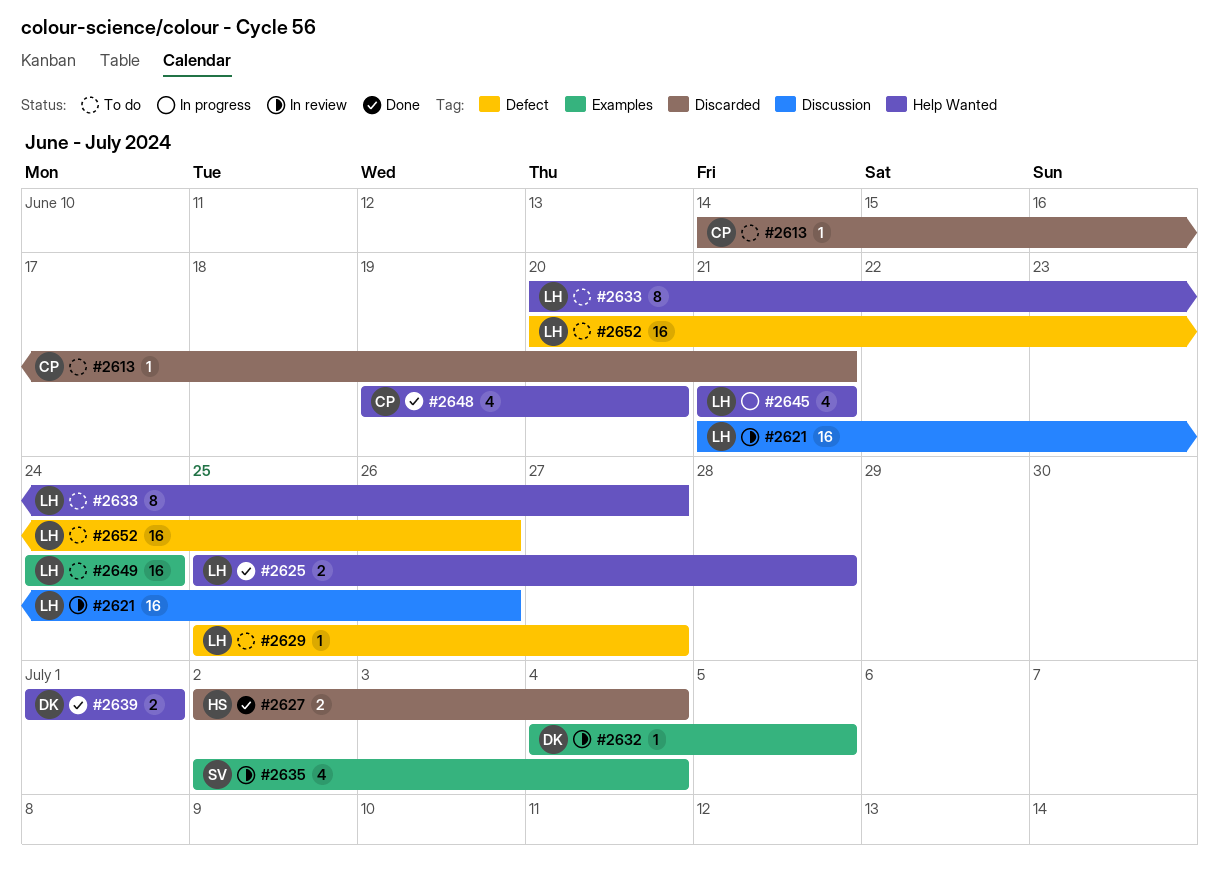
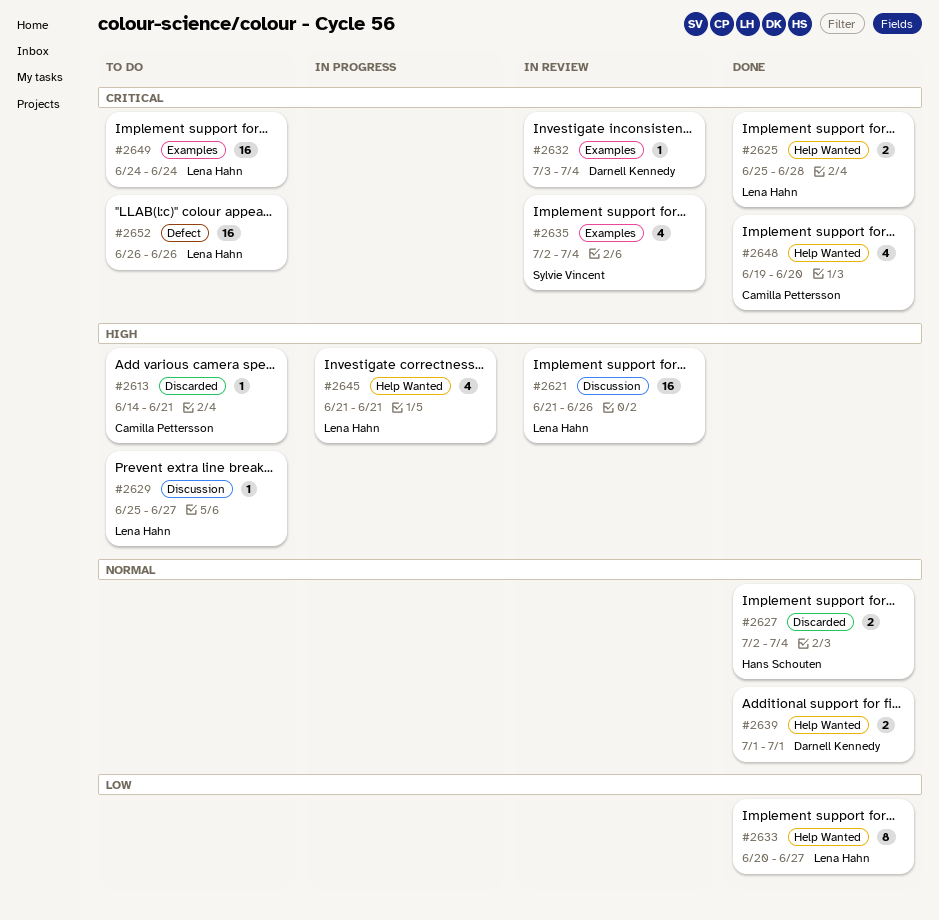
#2629, label: Defect -> Discussion
#2632, start: Jul 4 -> Jul 3
#2632, due: Jul 5 -> Jul 4
#2633, status: To do -> Done
#2652, start: Jun 20 -> Jun 26

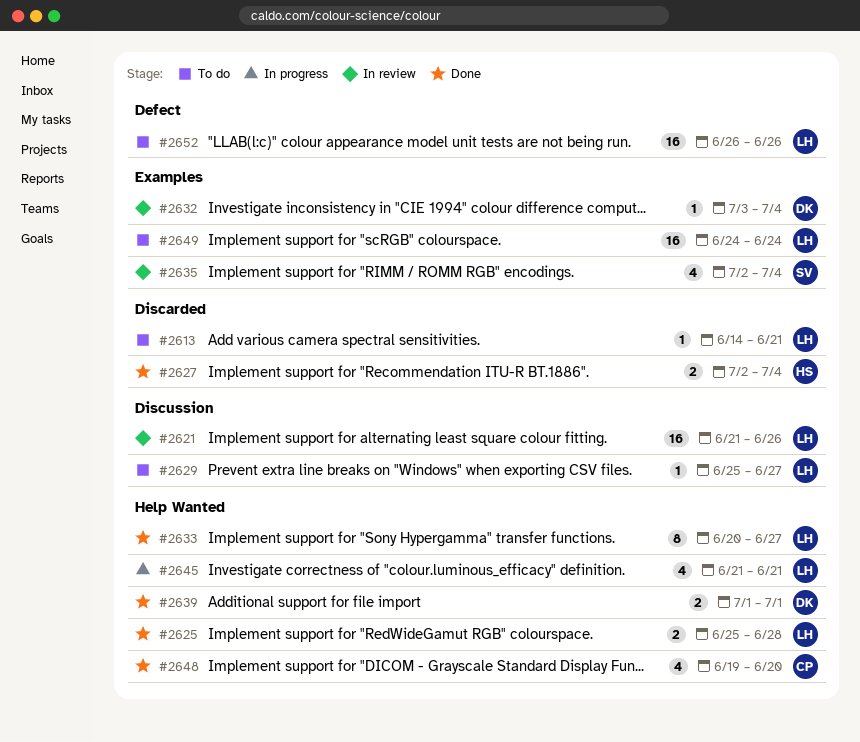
#2613, owner: Camilla Pettersson -> Lena Hahn

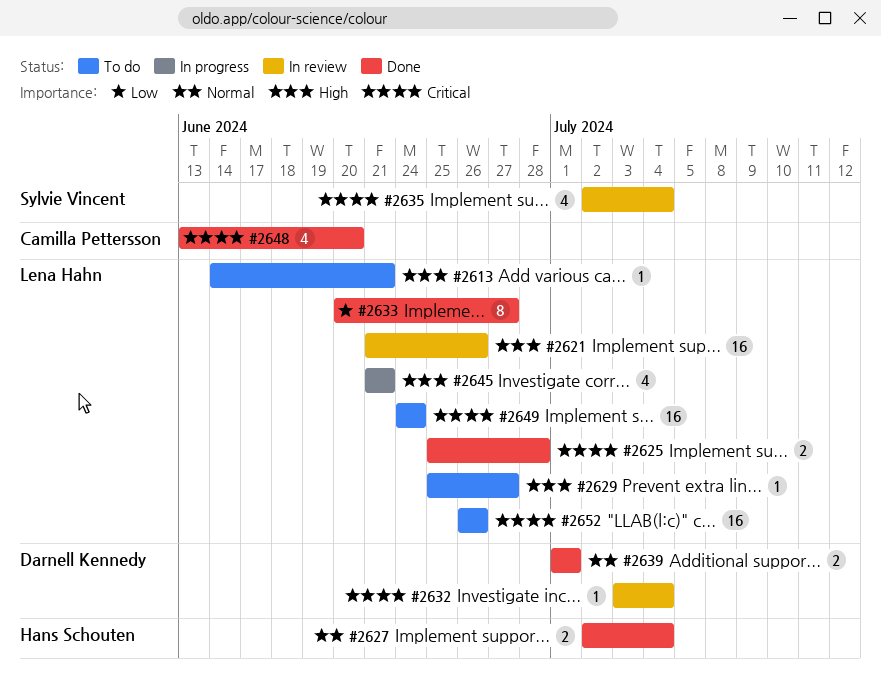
#2648, start: Jun 19 -> Jun 13

